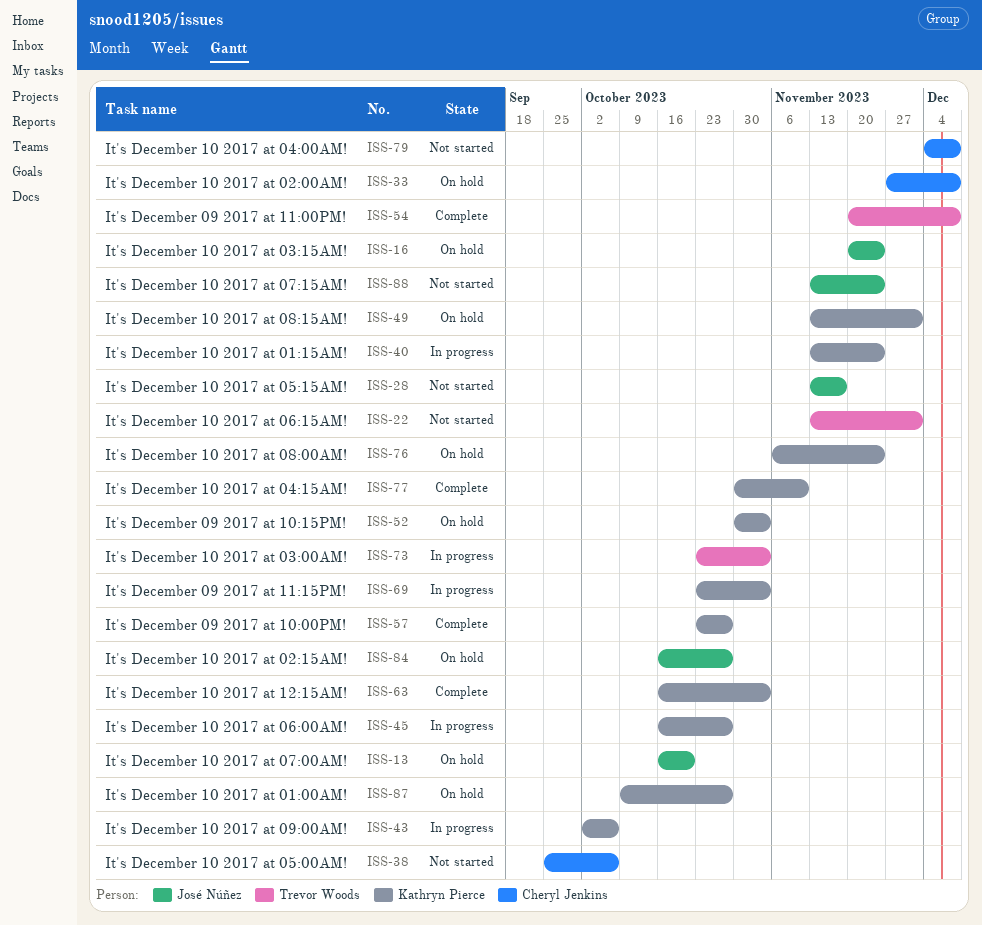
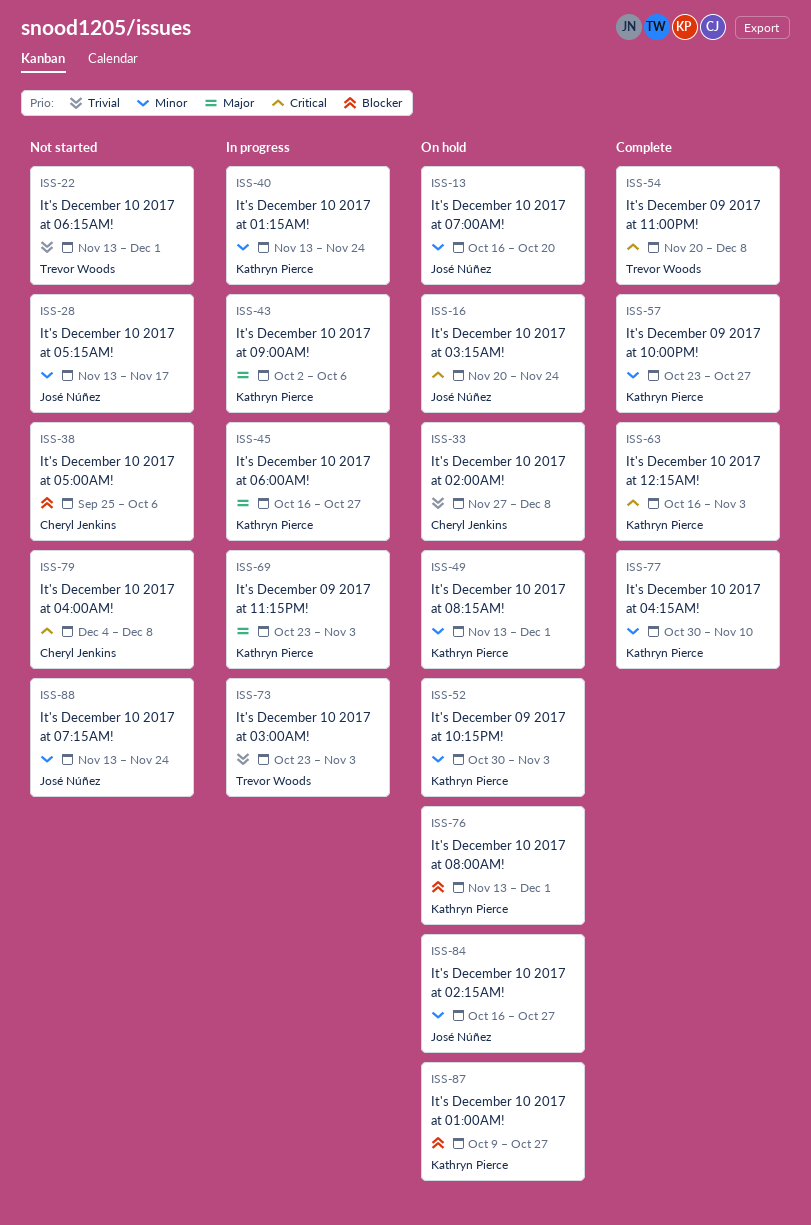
ISS-76, start: Nov 6 -> Nov 13
ISS-76, due: Nov 24 -> Dec 1

